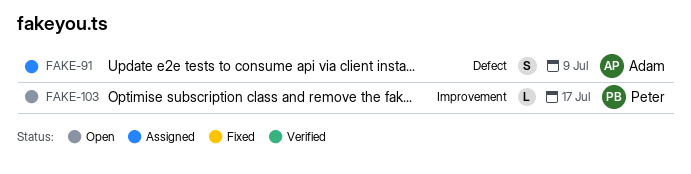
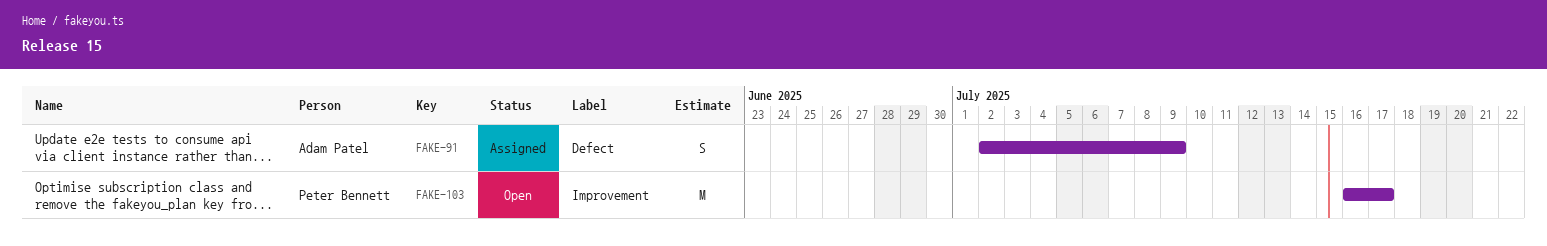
FAKE-103, estimate: L -> M

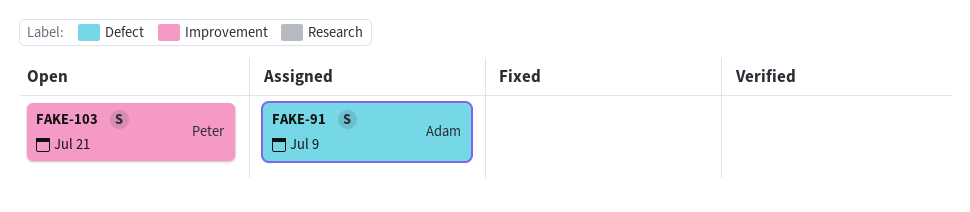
FAKE-103, estimate: M -> S
FAKE-103, due: Jul 17 -> Jul 21

